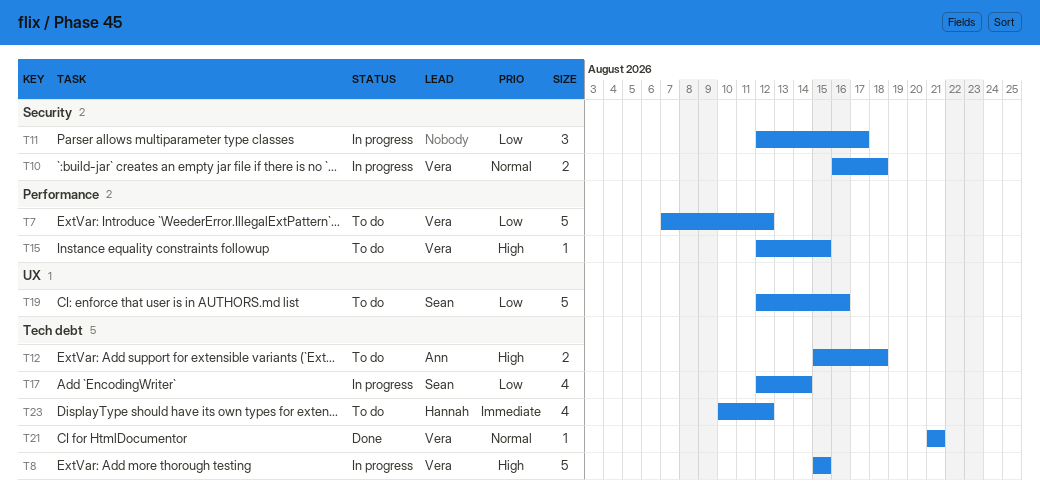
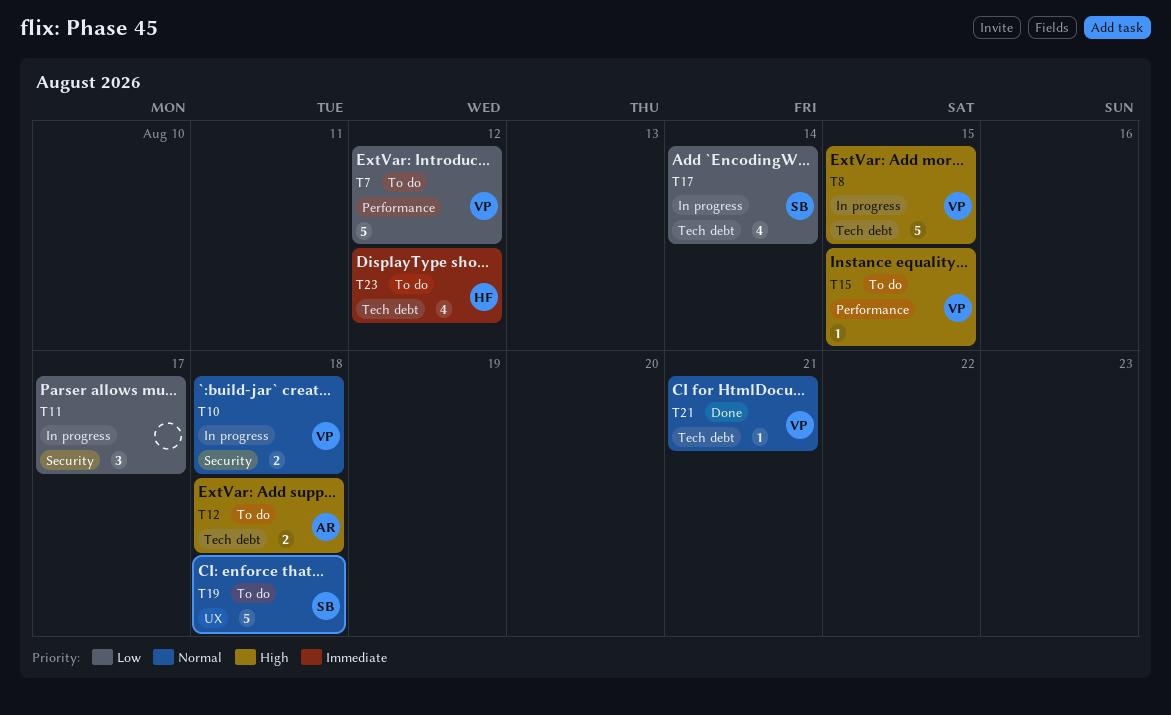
T19, priority: Low -> Normal
T19, due: Aug 16 -> Aug 18

